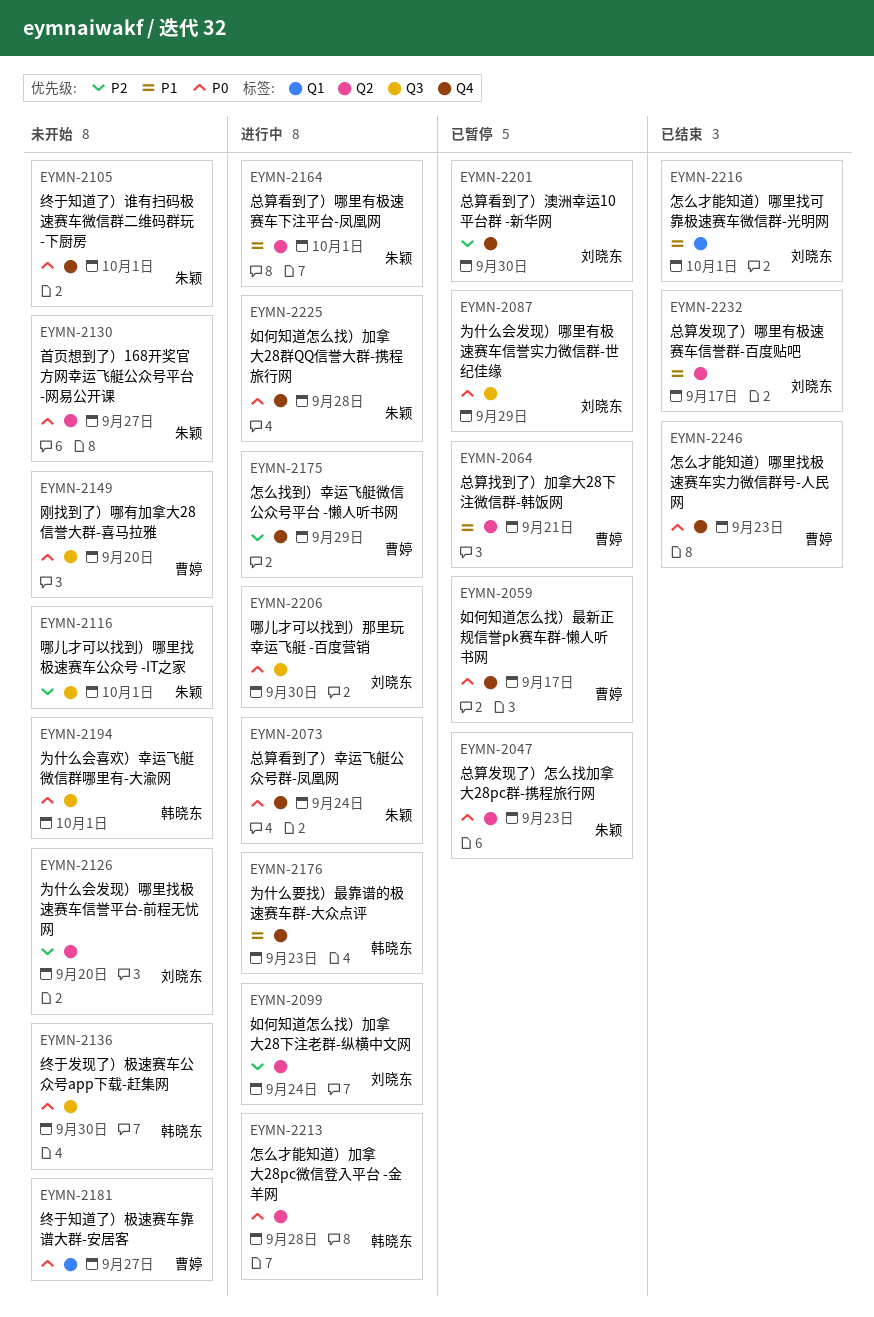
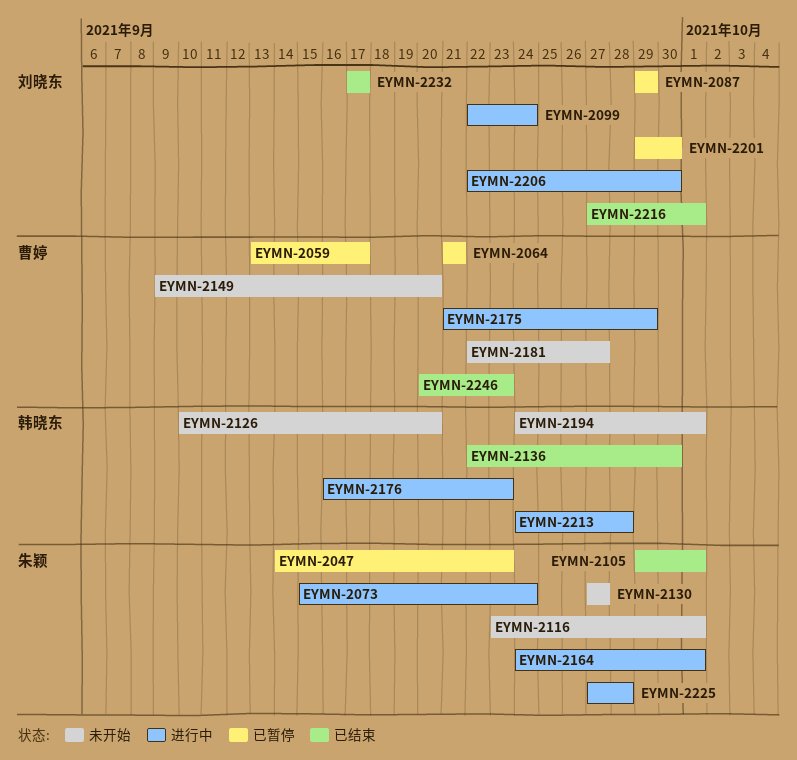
EYMN-2105, status: 未开始 -> 已结束
EYMN-2126, owner: 刘晓东 -> 韩晓东
EYMN-2136, status: 未开始 -> 已结束

